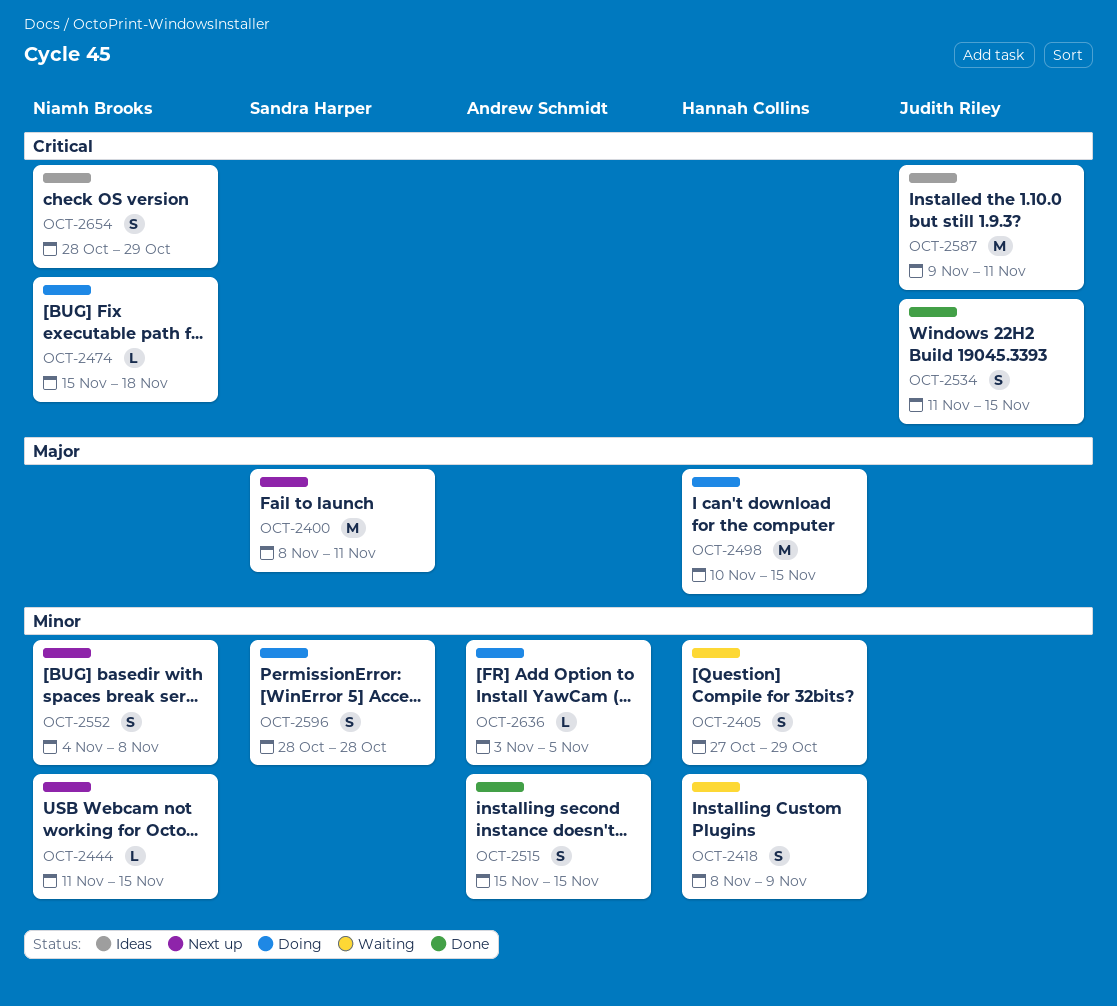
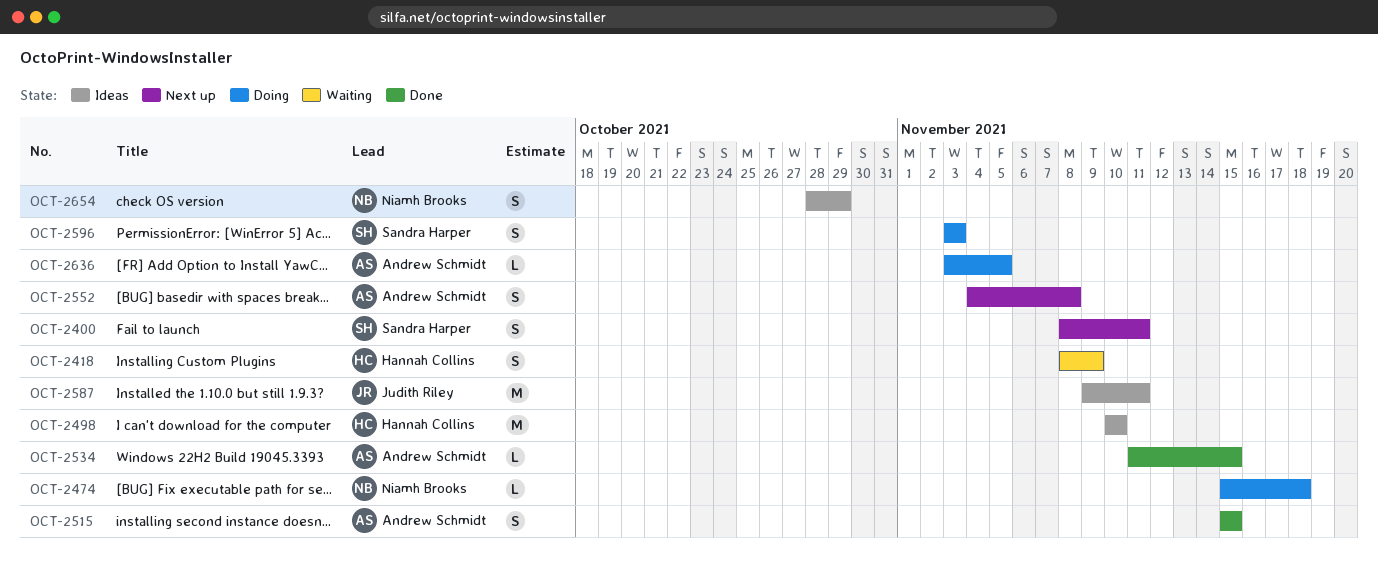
OCT-2400, estimate: M -> S
OCT-2405: present -> none
OCT-2444: present -> none
OCT-2498, status: Doing -> Ideas
OCT-2498, due: Nov 15 -> Nov 10
OCT-2534, owner: Judith Riley -> Andrew Schmidt
OCT-2534, estimate: S -> L
OCT-2552, owner: Niamh Brooks -> Andrew Schmidt
OCT-2596, start: Oct 28 -> Nov 3
OCT-2596, due: Oct 28 -> Nov 3

